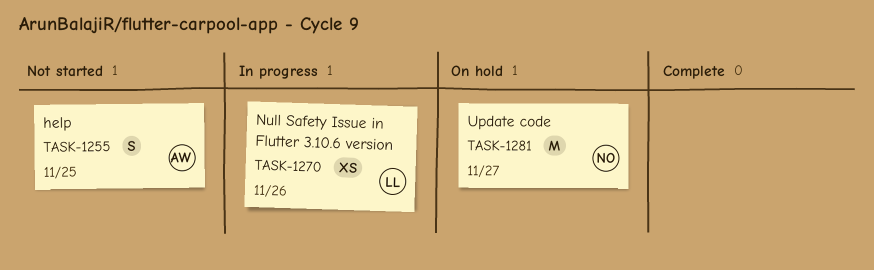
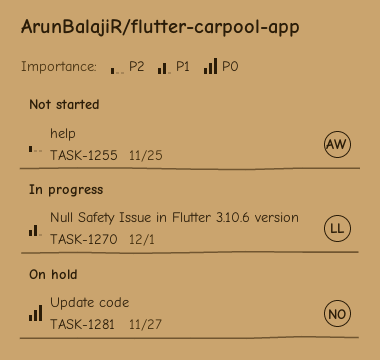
TASK-1270, due: Nov 26 -> Dec 1

